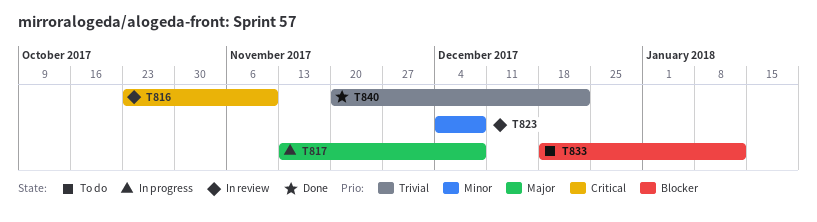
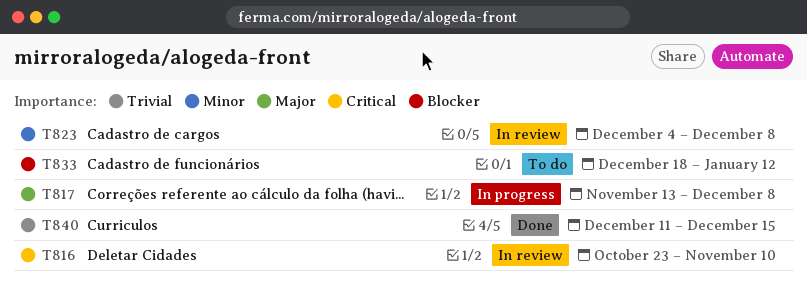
T840, start: Nov 20 -> Dec 11
T840, due: Dec 22 -> Dec 15

